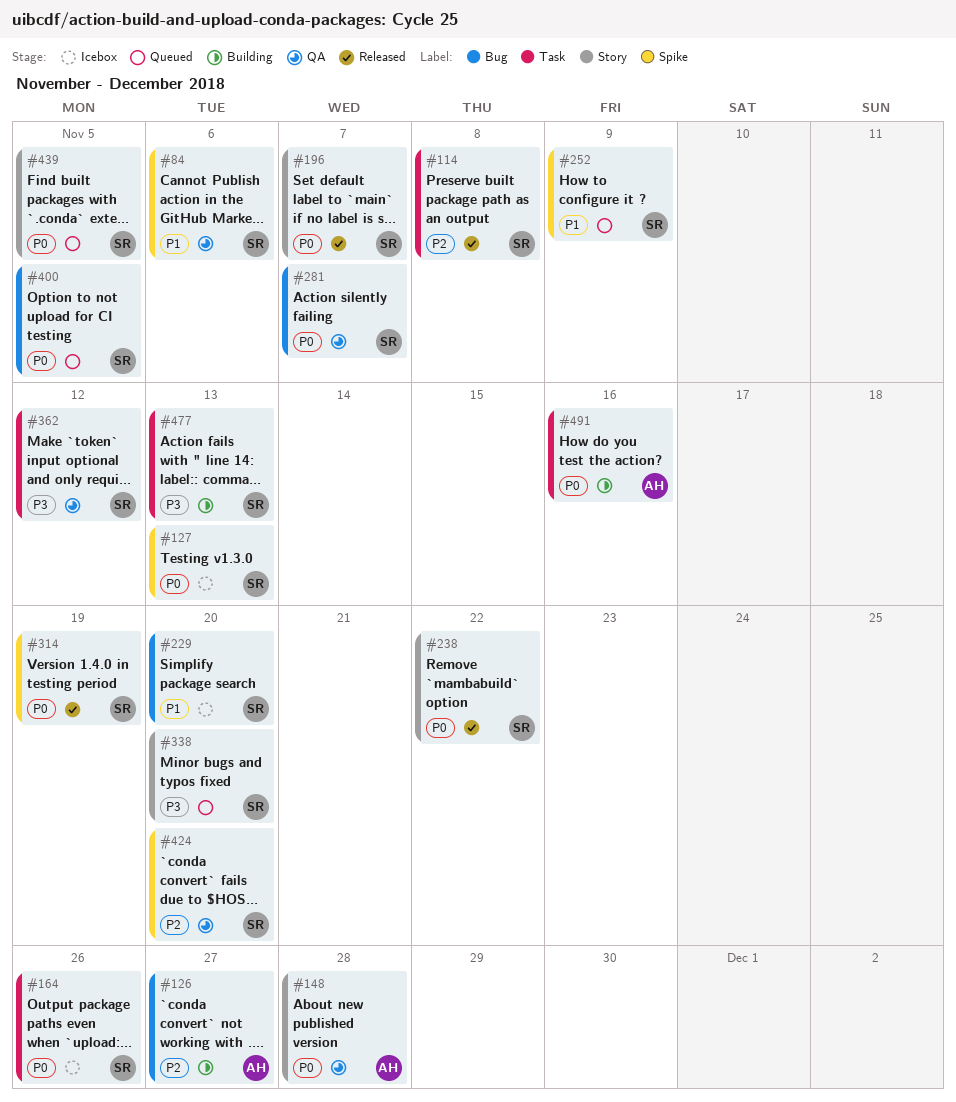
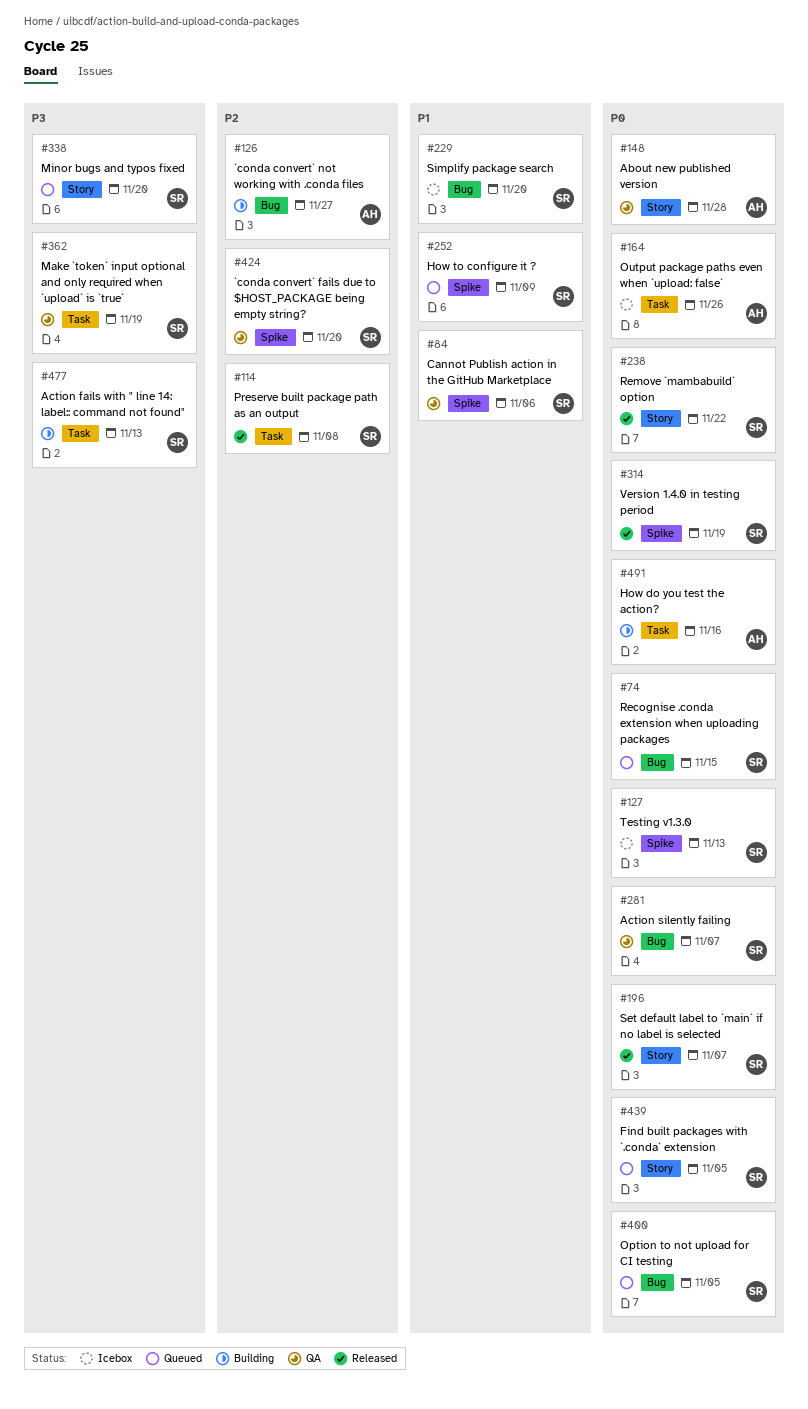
#74: none -> present
#164, owner: SR -> AH
#362, due: Nov 12 -> Nov 19

